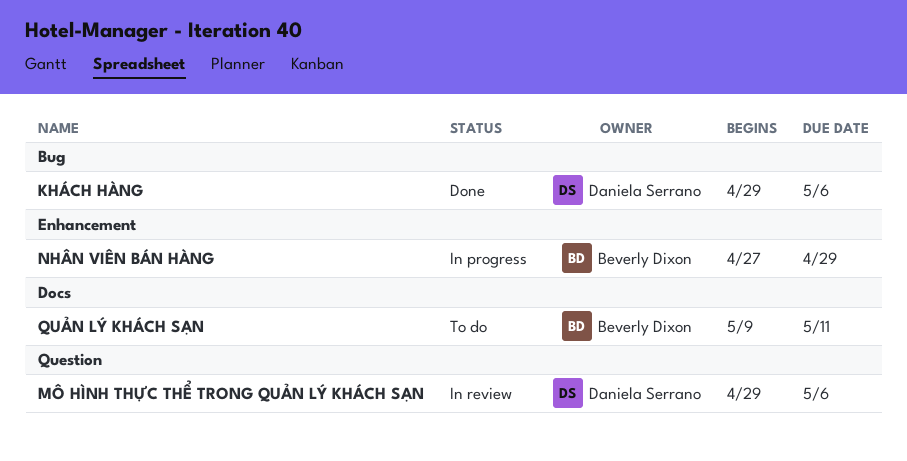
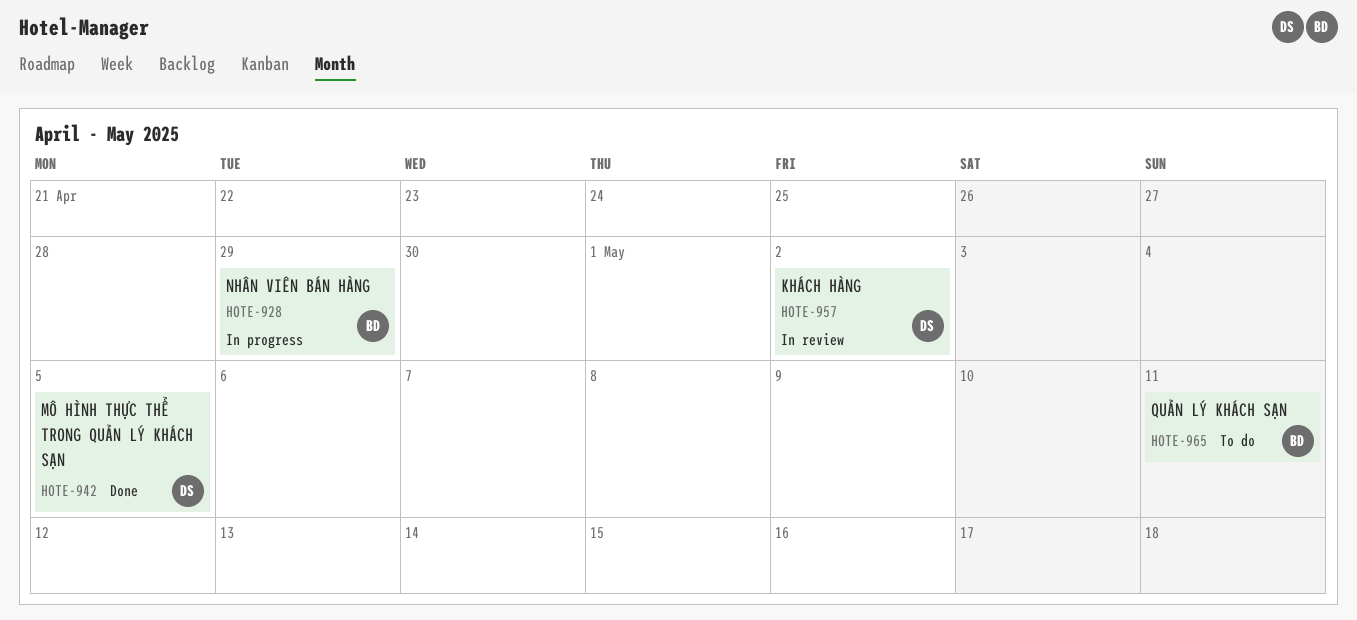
KHÁCH HÀNG, status: Done -> In review
KHÁCH HÀNG, due: May 6 -> May 2
MÔ HÌNH THỰC THỂ TRONG QUẢN LÝ KHÁCH SẠN, status: In review -> Done
MÔ HÌNH THỰC THỂ TRONG QUẢN LÝ KHÁCH SẠN, due: May 6 -> May 5

